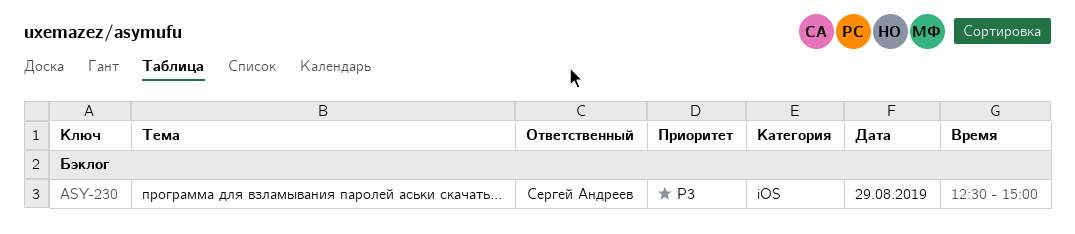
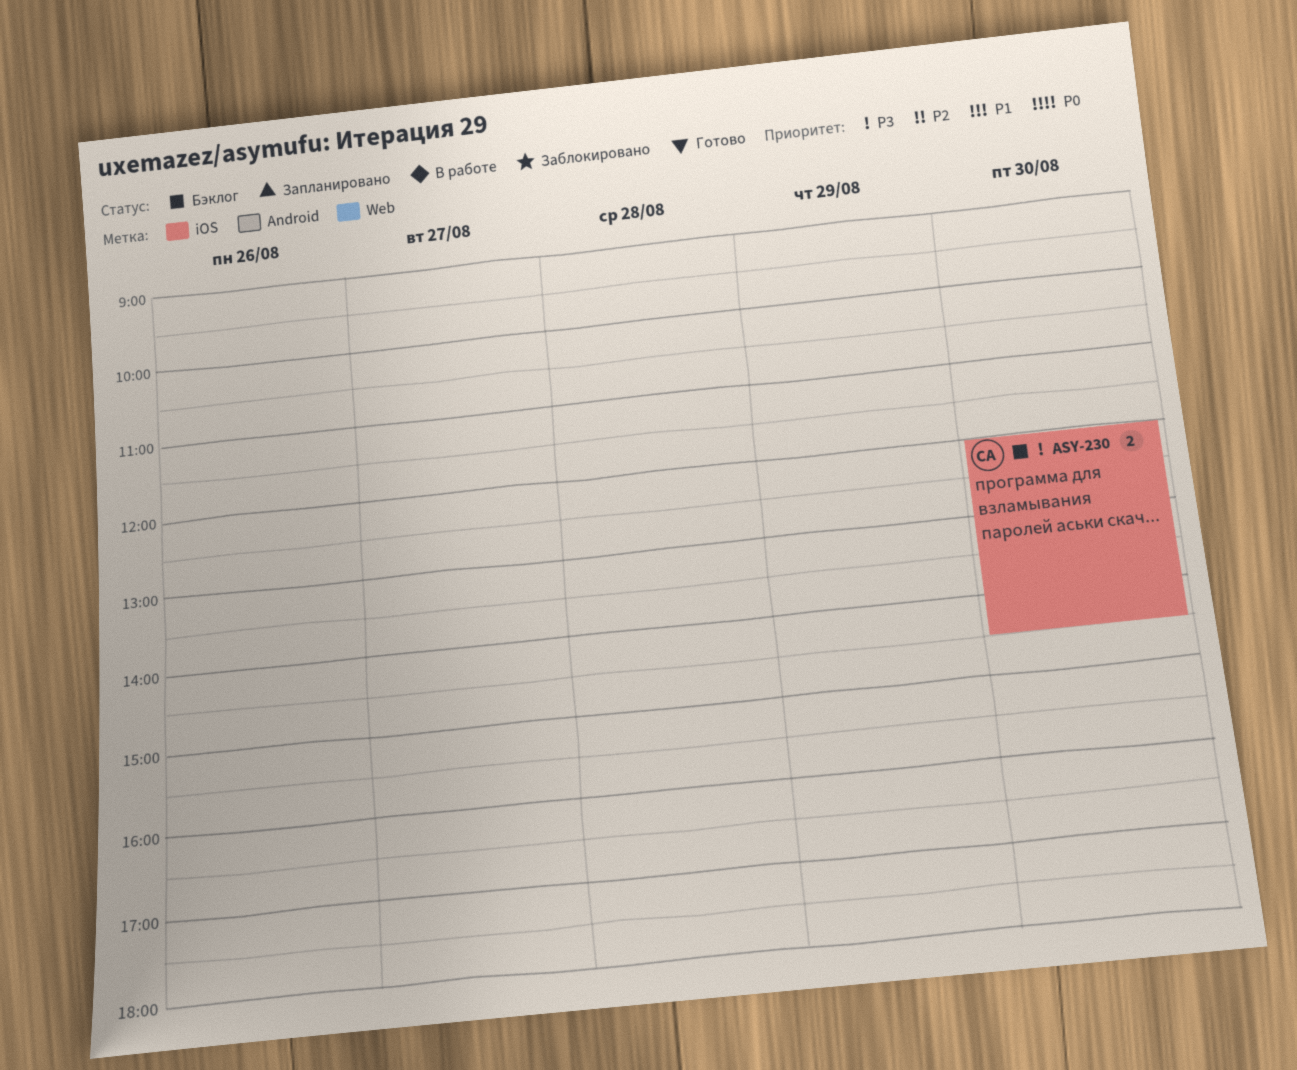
ASY-230, day: Aug 29 -> Aug 30
ASY-230, begins: 12:30 -> 12:00
ASY-230, ends: 15:00 -> 14:30

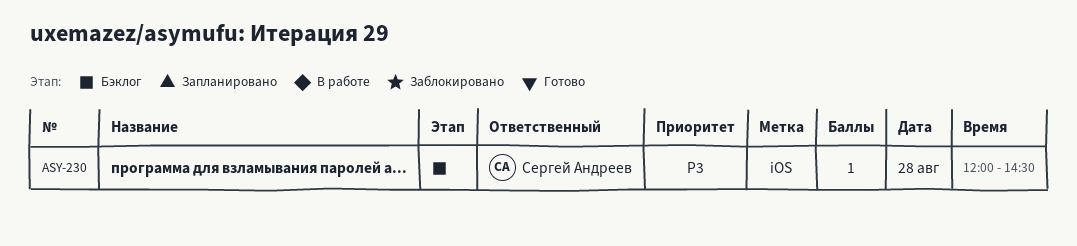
ASY-230, estimate: 2 -> 1
ASY-230, day: Aug 30 -> Aug 28

